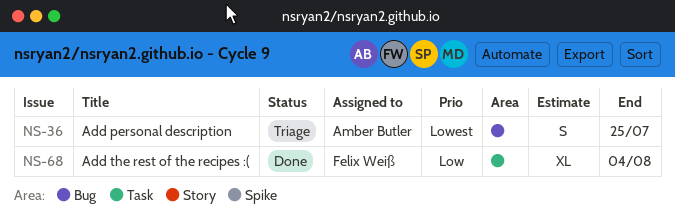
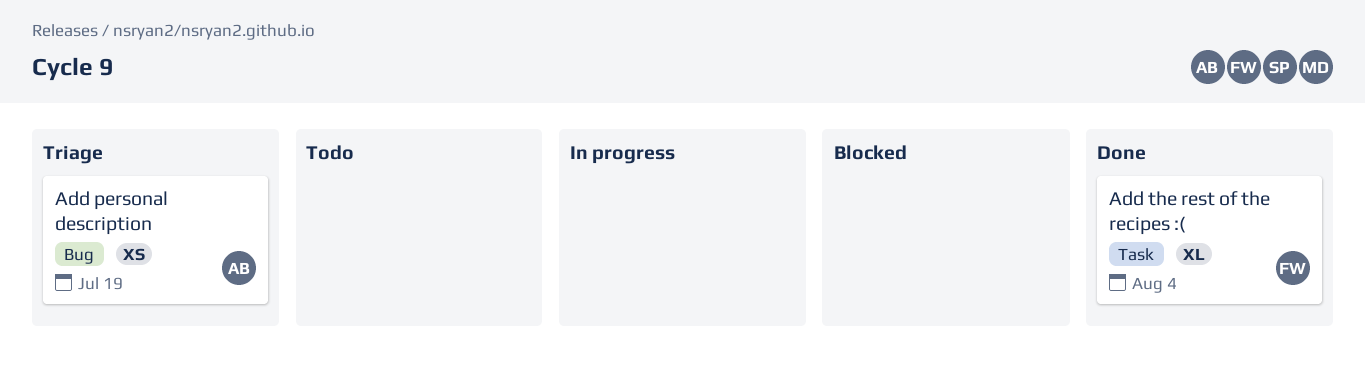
Add personal description, estimate: S -> XS
Add personal description, due: Jul 25 -> Jul 19

